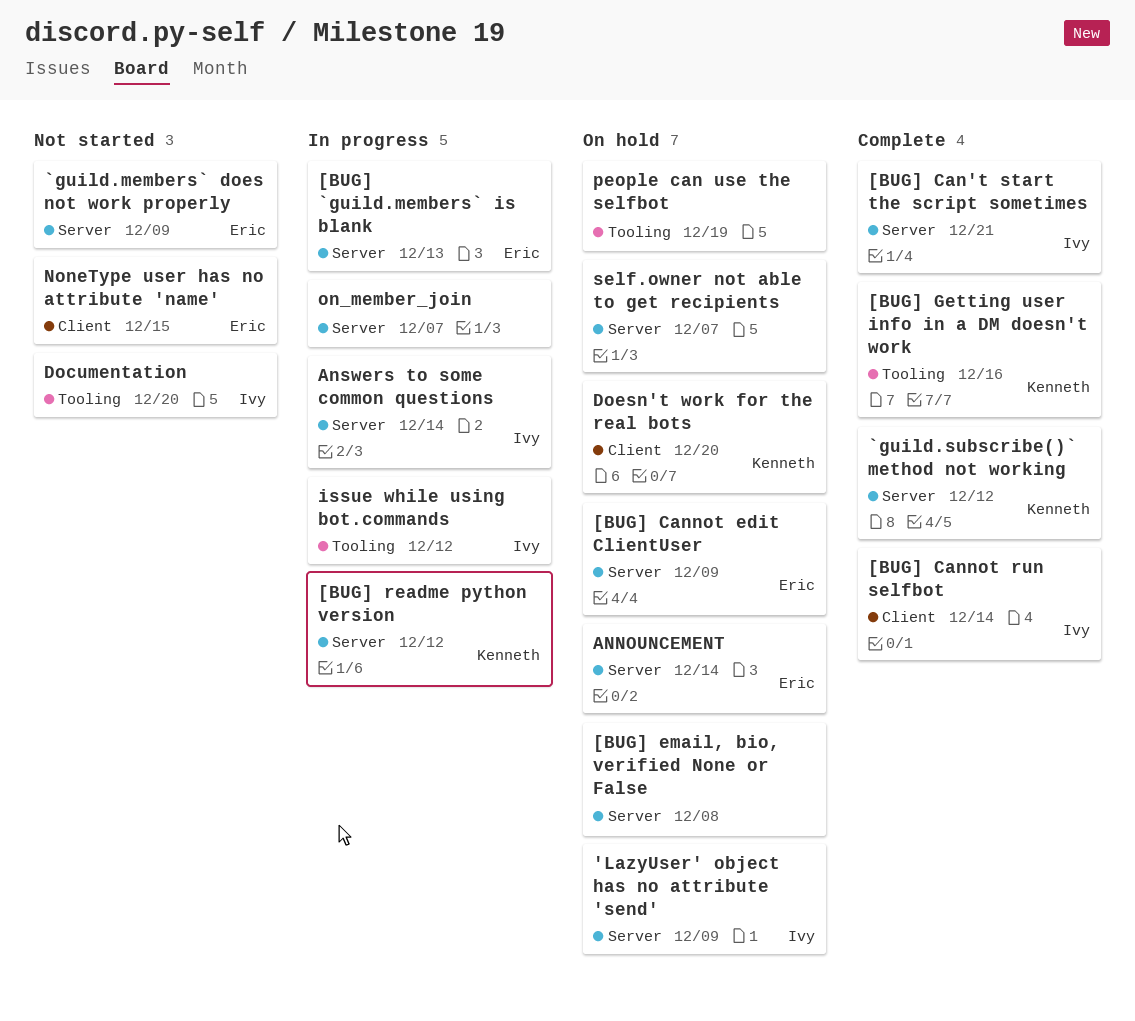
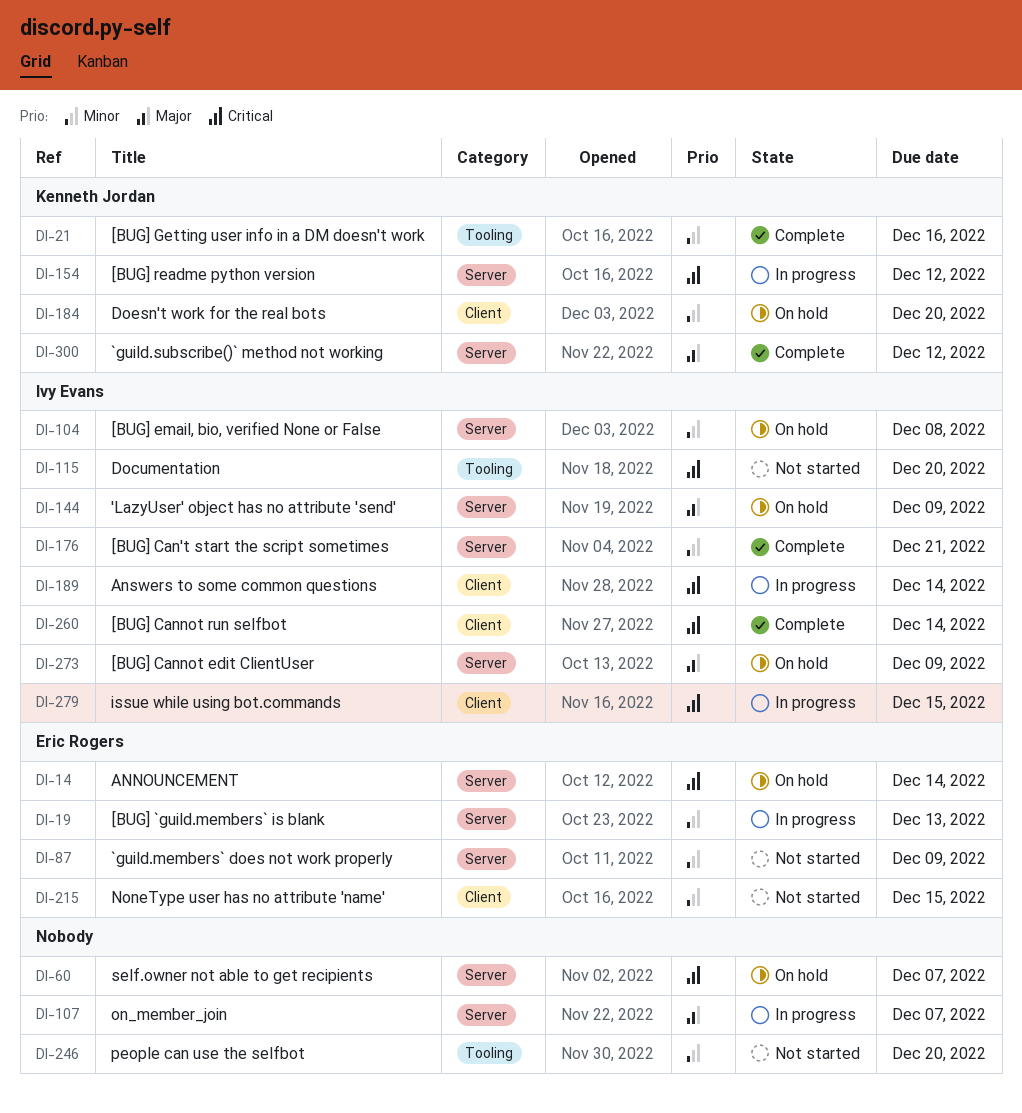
[BUG] Cannot edit ClientUser, owner: Eric Rogers -> Ivy Evans
[BUG] email, bio, verified None or False, owner: none -> Ivy Evans
Answers to some common questions, label: Server -> Client
issue while using bot.commands, label: Tooling -> Client
issue while using bot.commands, due: Dec 12 -> Dec 15
people can use the selfbot, status: On hold -> Not started
people can use the selfbot, due: Dec 19 -> Dec 20

